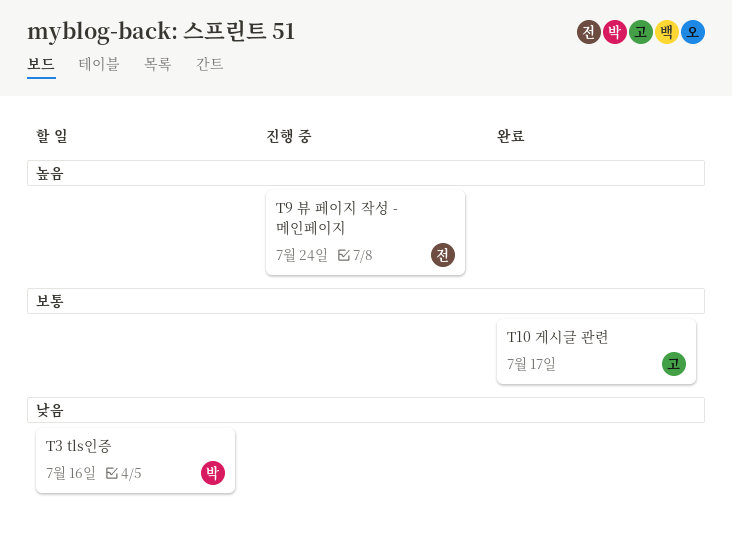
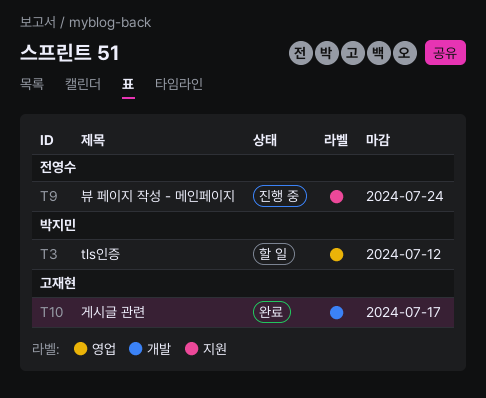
T3, due: Jul 16 -> Jul 12

